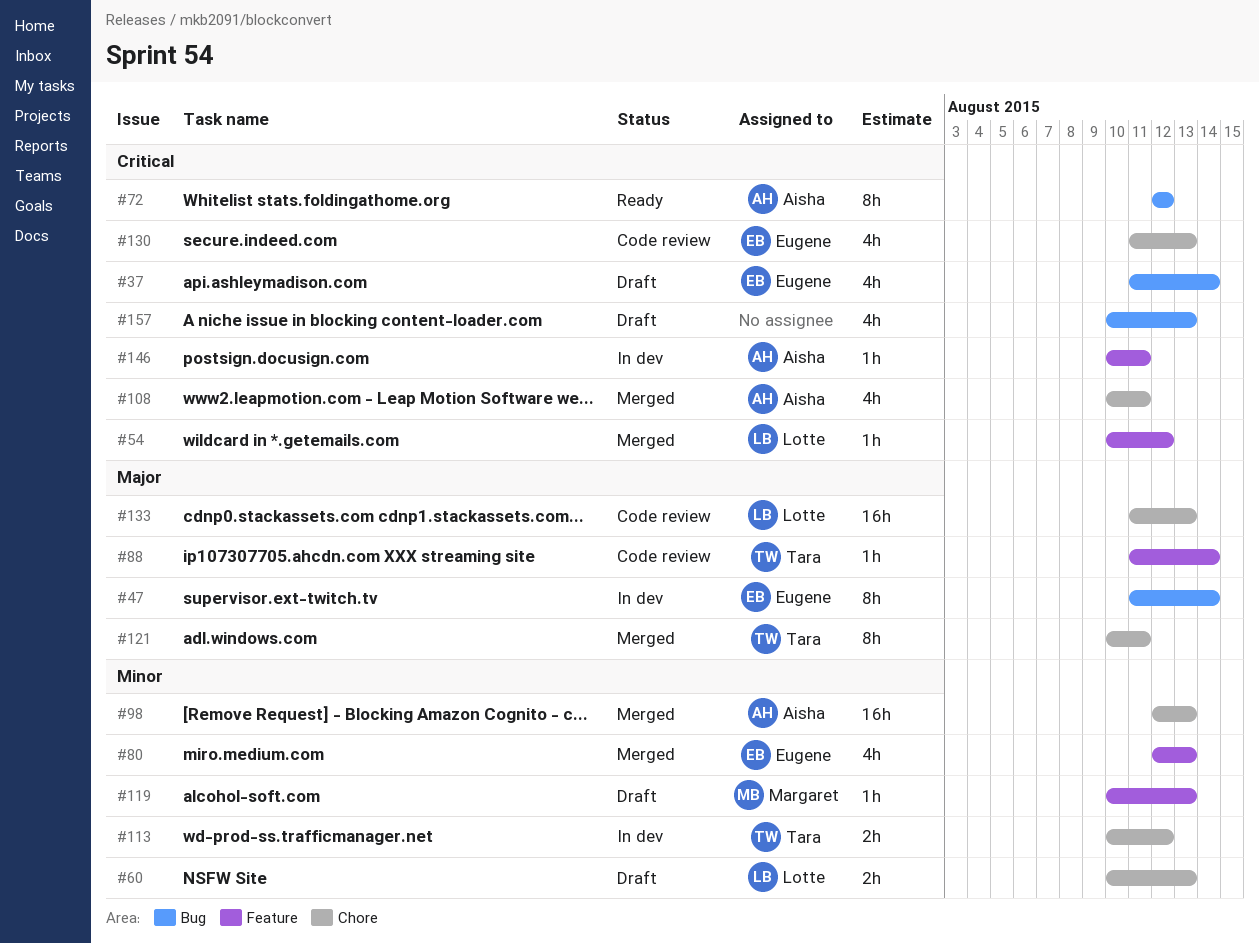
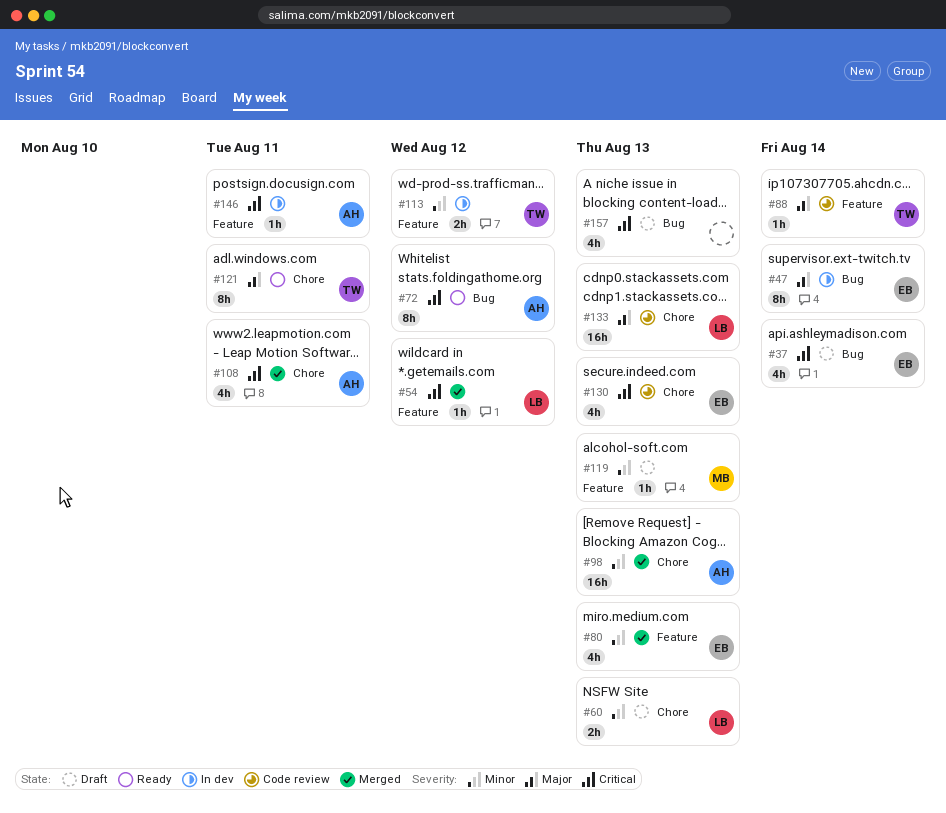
#113, label: Chore -> Feature
#121, status: Merged -> Ready

